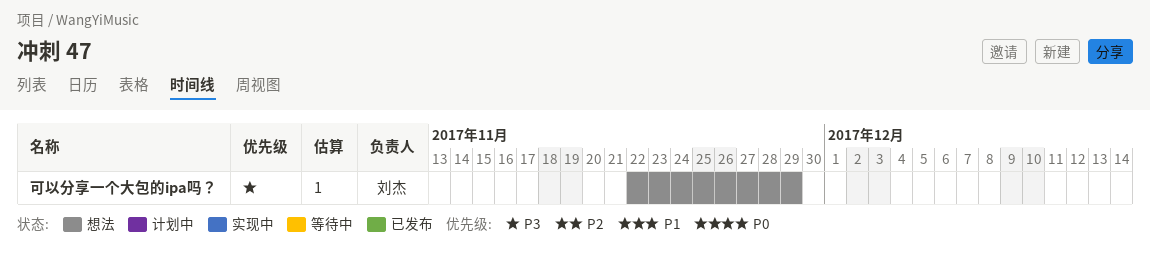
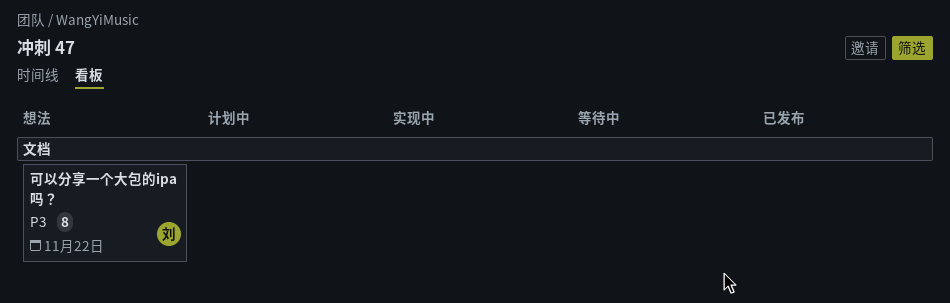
可以分享一个大包的ipa吗？, estimate: 1 -> 8
可以分享一个大包的ipa吗？, due: Nov 29 -> Nov 22

